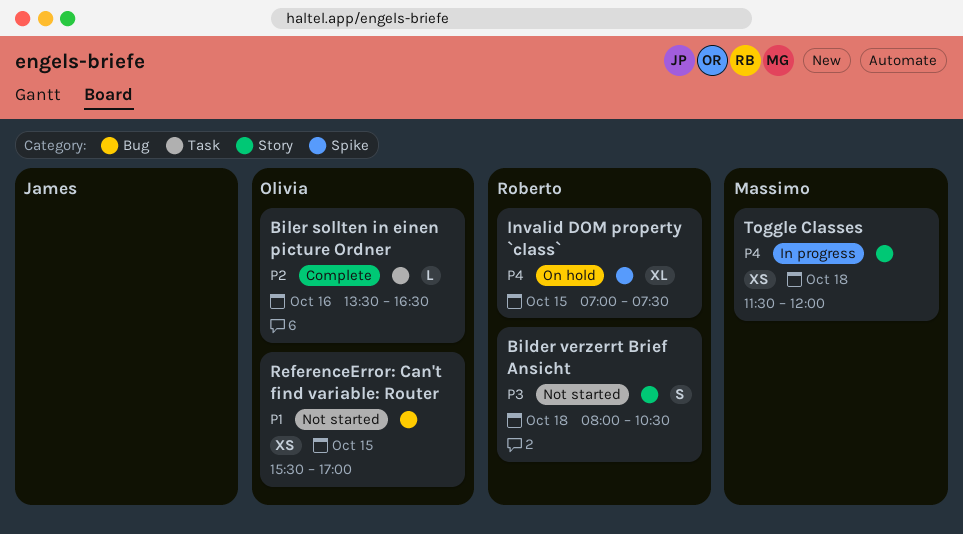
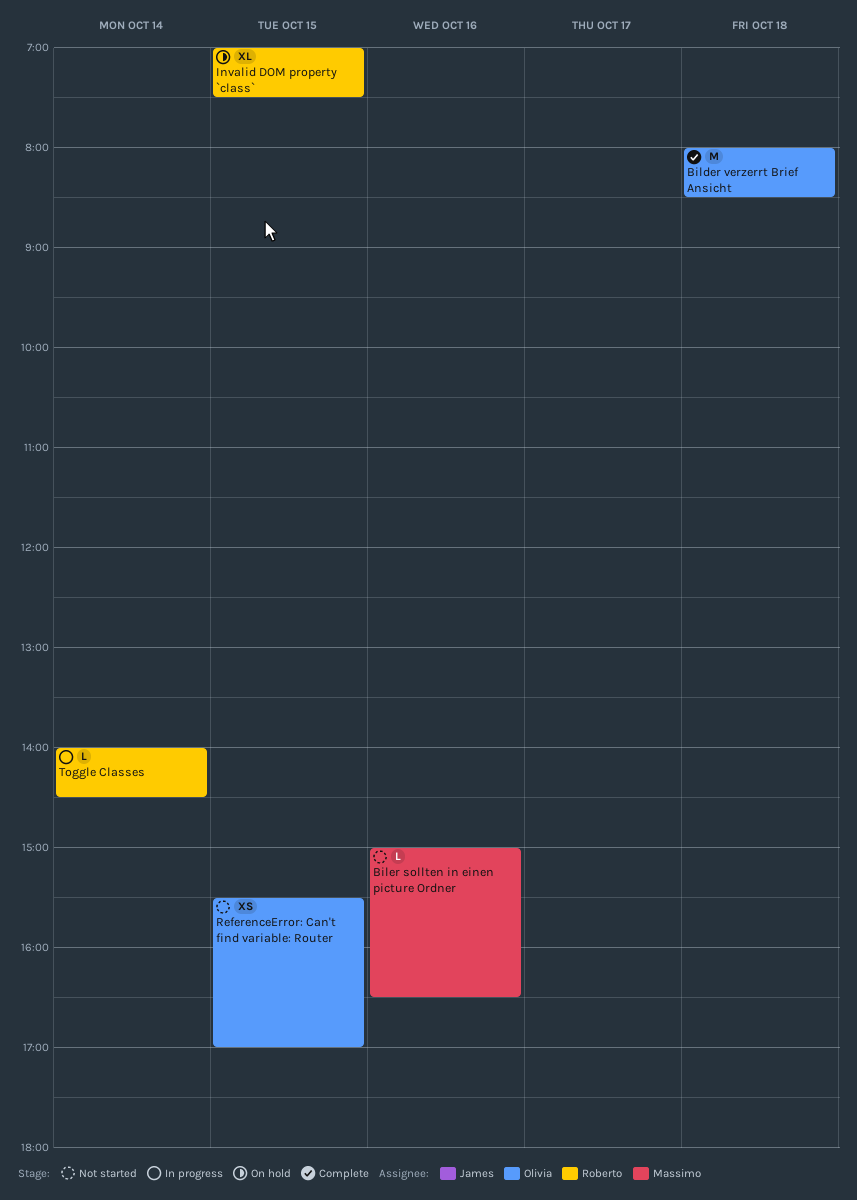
Bilder verzerrt Brief Ansicht, status: Not started -> Complete
Bilder verzerrt Brief Ansicht, owner: Roberto -> Olivia
Bilder verzerrt Brief Ansicht, estimate: S -> M
Bilder verzerrt Brief Ansicht, ends: 10:30 -> 08:30
Biler sollten in einen picture Ordner, status: Complete -> Not started
Biler sollten in einen picture Ordner, owner: Olivia -> Massimo
Biler sollten in einen picture Ordner, begins: 13:30 -> 15:00
Toggle Classes, owner: Massimo -> Roberto
Toggle Classes, estimate: XS -> L
Toggle Classes, day: Oct 18 -> Oct 14
Toggle Classes, begins: 11:30 -> 14:00
Toggle Classes, ends: 12:00 -> 14:30

